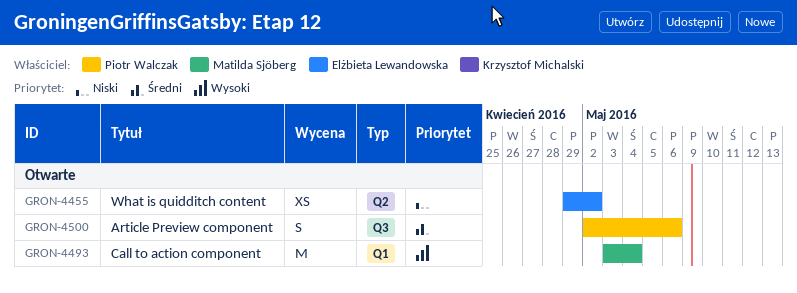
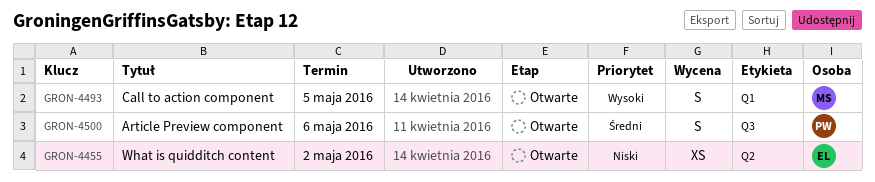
GRON-4493, estimate: M -> S
GRON-4493, due: May 4 -> May 5

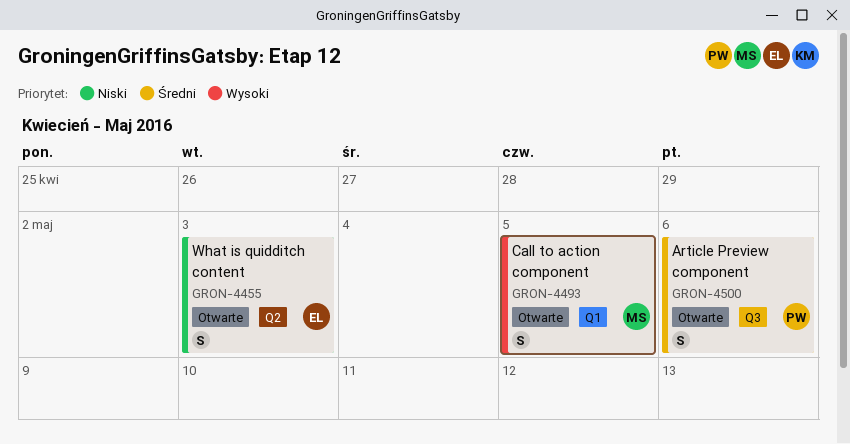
GRON-4455, estimate: XS -> S
GRON-4455, due: May 2 -> May 3

